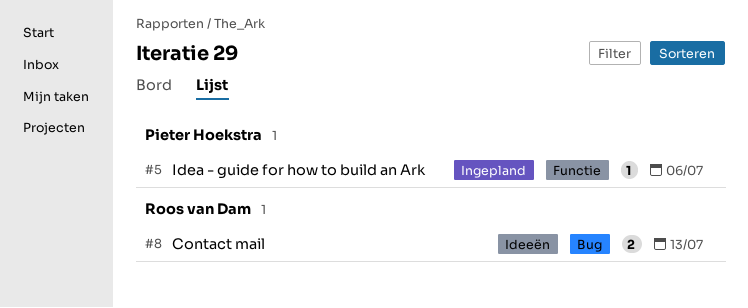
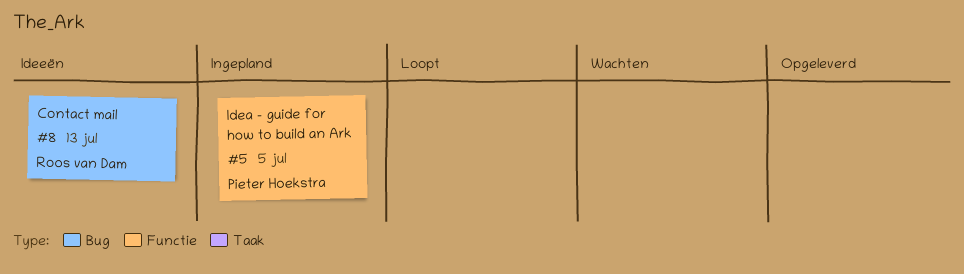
#5, due: Jul 6 -> Jul 5

